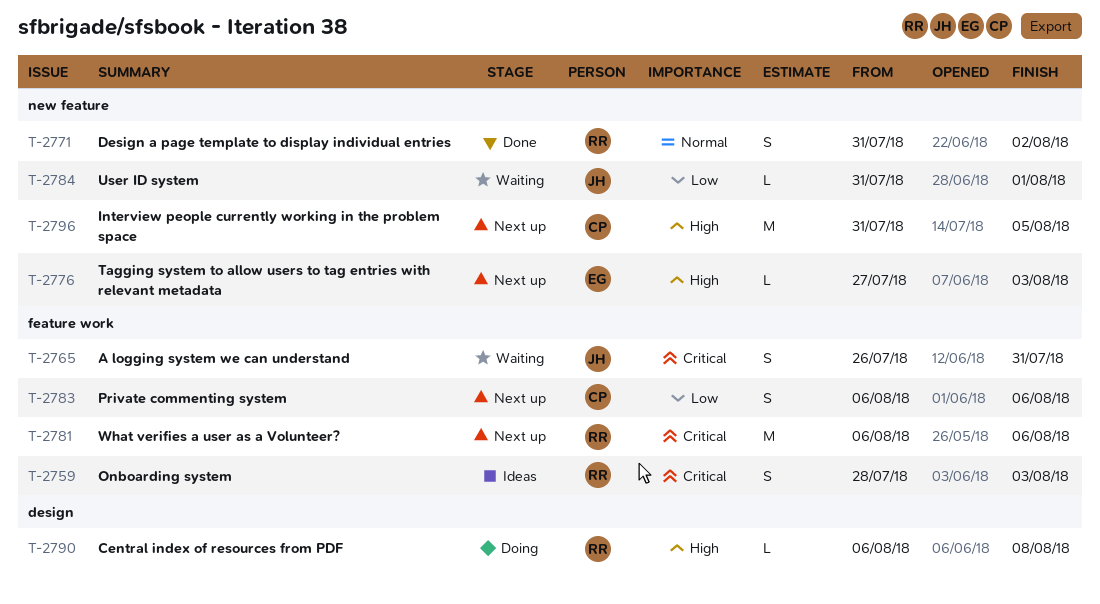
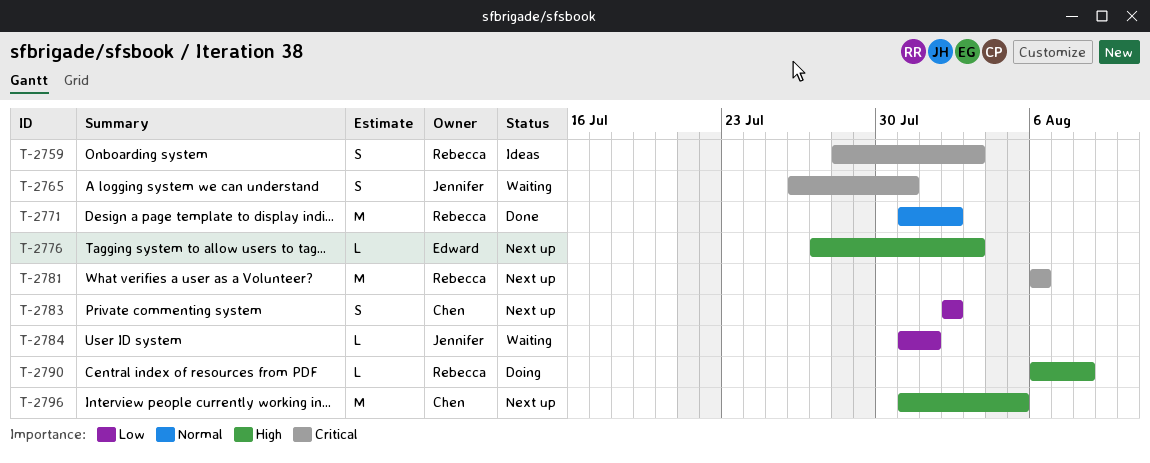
T-2771, estimate: S -> M
T-2783, start: Aug 6 -> Aug 2
T-2783, due: Aug 6 -> Aug 2

